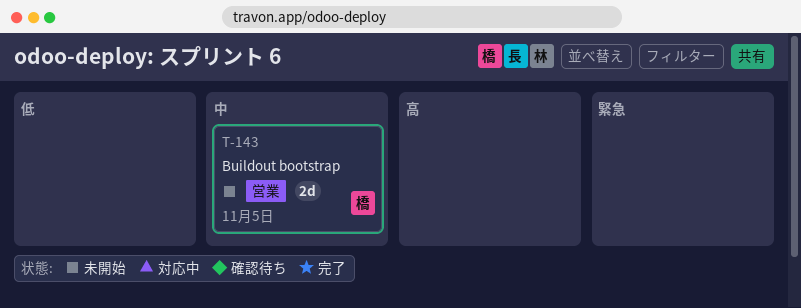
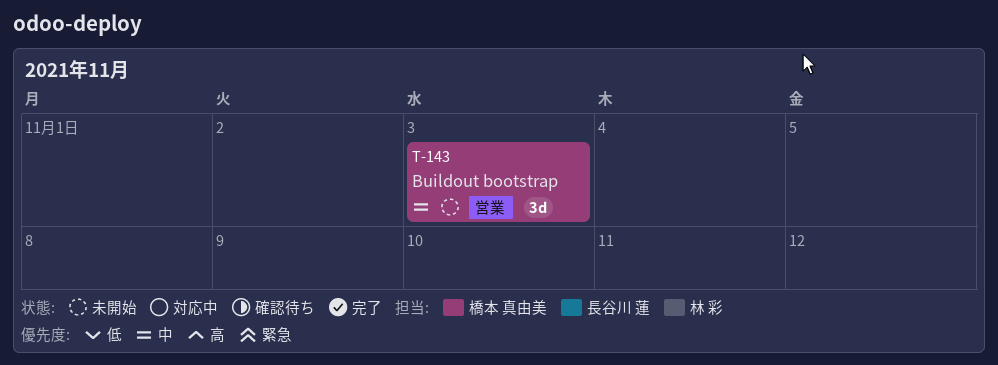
T-143, estimate: 2d -> 3d
T-143, due: Nov 5 -> Nov 3

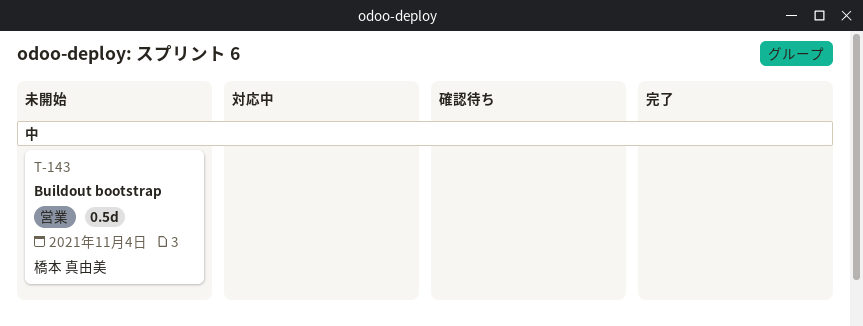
T-143, estimate: 3d -> 0.5d
T-143, due: Nov 3 -> Nov 4

